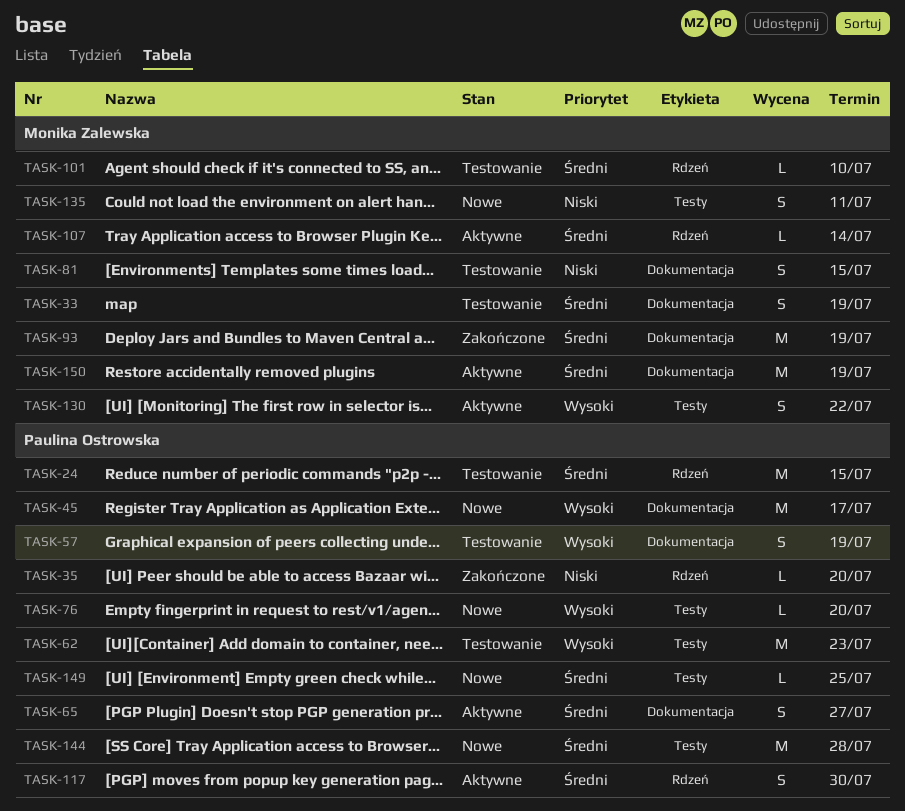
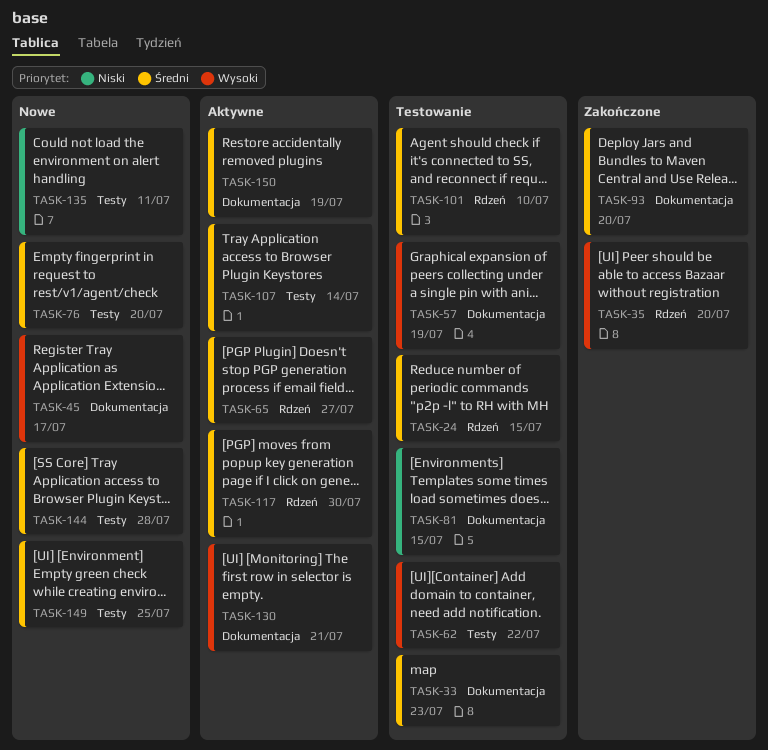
TASK-33, due: Jul 19 -> Jul 23
TASK-35, priority: Niski -> Wysoki
TASK-62, due: Jul 23 -> Jul 22
TASK-65, label: Dokumentacja -> Rdzeń
TASK-76, priority: Wysoki -> Średni
TASK-93, due: Jul 19 -> Jul 20
TASK-107, label: Rdzeń -> Testy
TASK-130, label: Testy -> Dokumentacja
TASK-130, due: Jul 22 -> Jul 21

